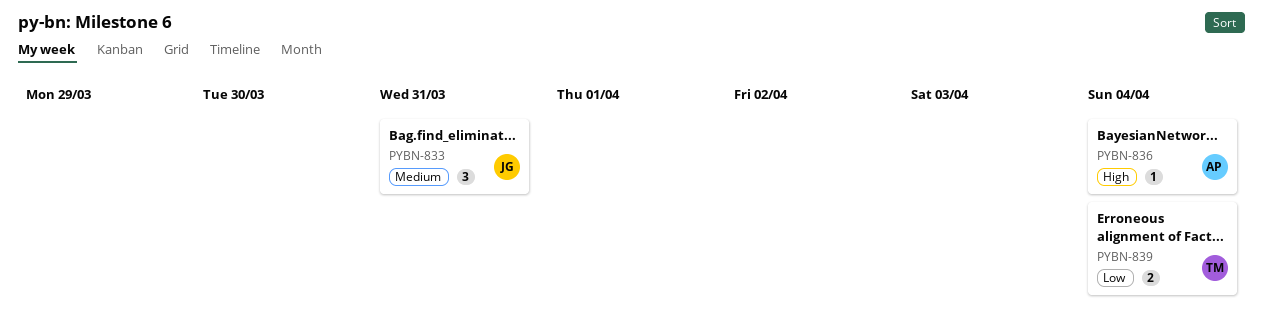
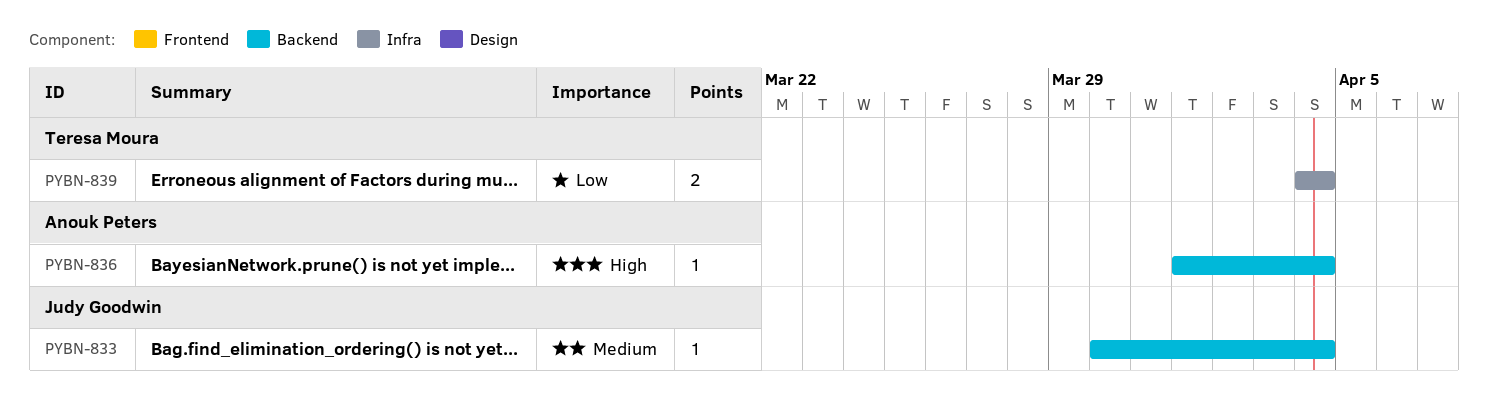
PYBN-833, estimate: 3 -> 1
PYBN-833, due: Mar 31 -> Apr 4

